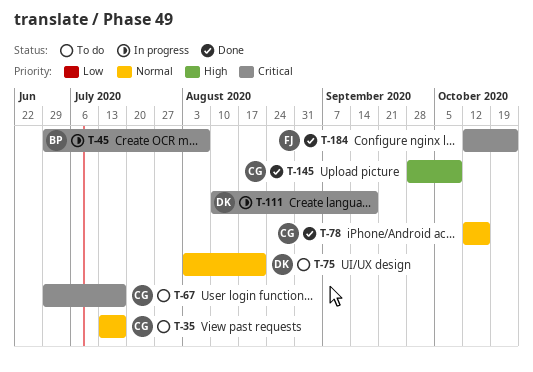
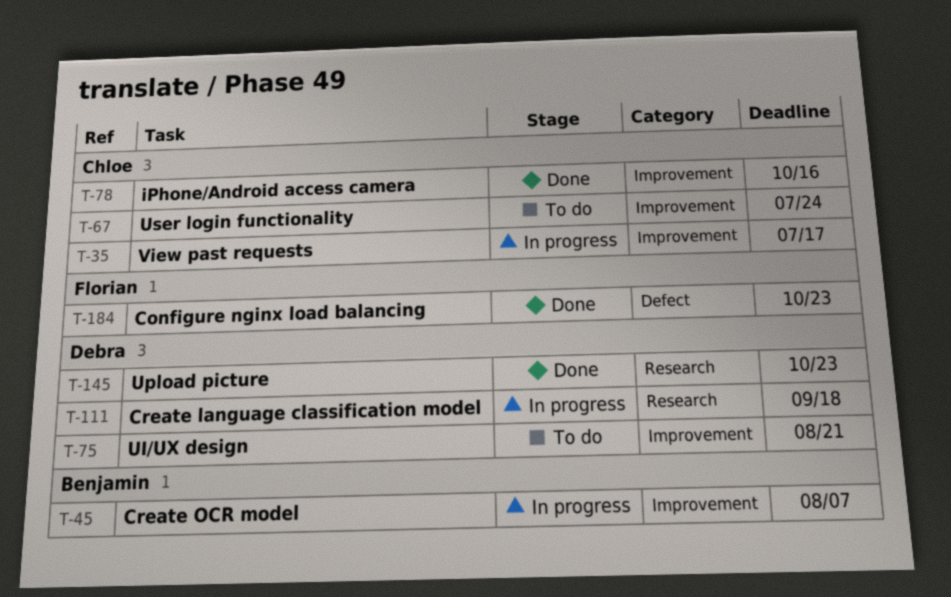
T-35, status: To do -> In progress
T-67, due: Jul 17 -> Jul 24
T-145, owner: Chloe -> Debra
T-145, due: Oct 9 -> Oct 23

